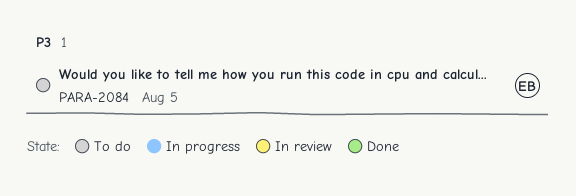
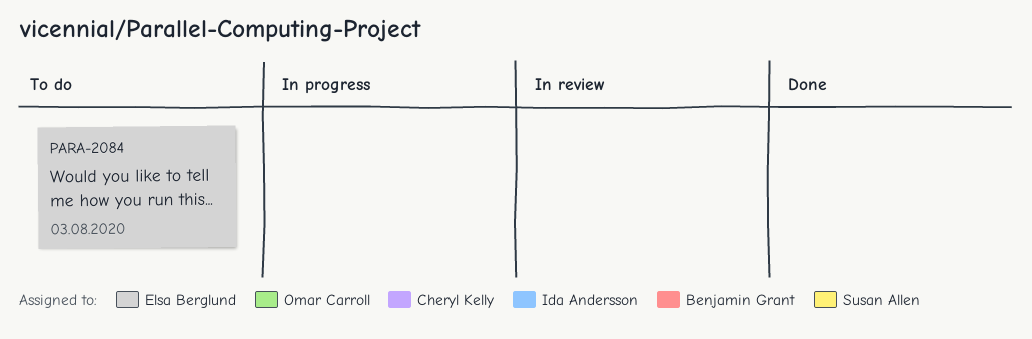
PARA-2084, due: Aug 5 -> Aug 3

